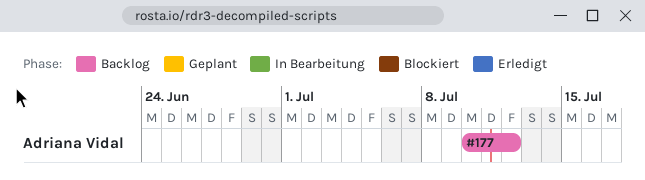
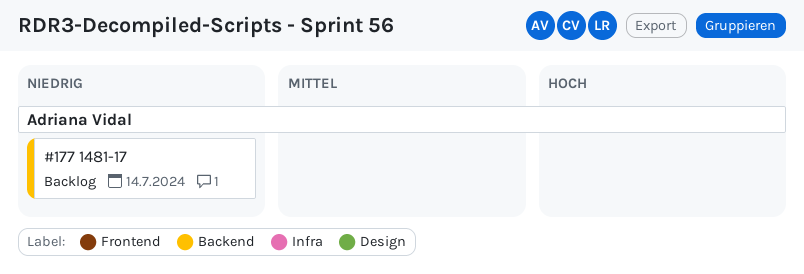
#177, due: Jul 12 -> Jul 14

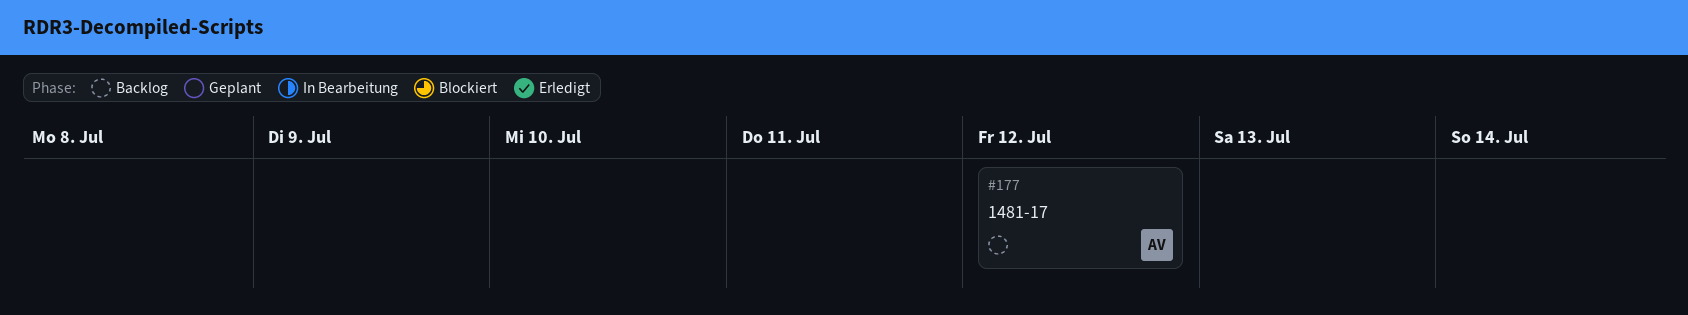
#177, due: Jul 14 -> Jul 12

